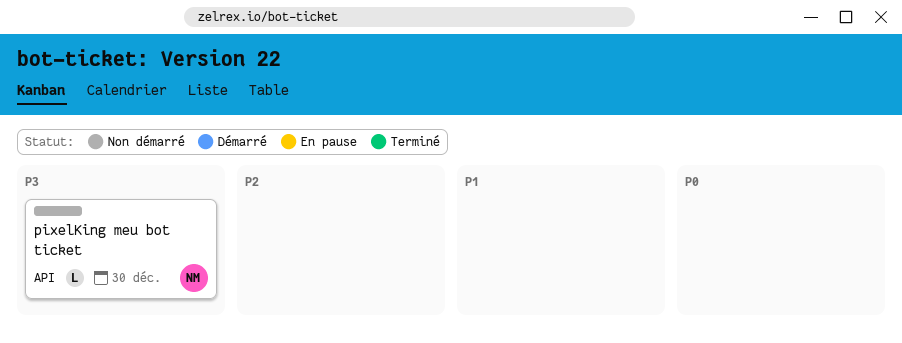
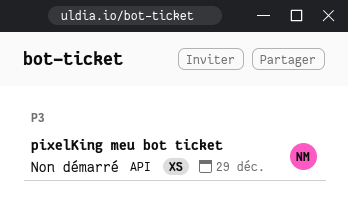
pixelKing meu bot ticket, estimate: L -> XS
pixelKing meu bot ticket, due: Dec 30 -> Dec 29

